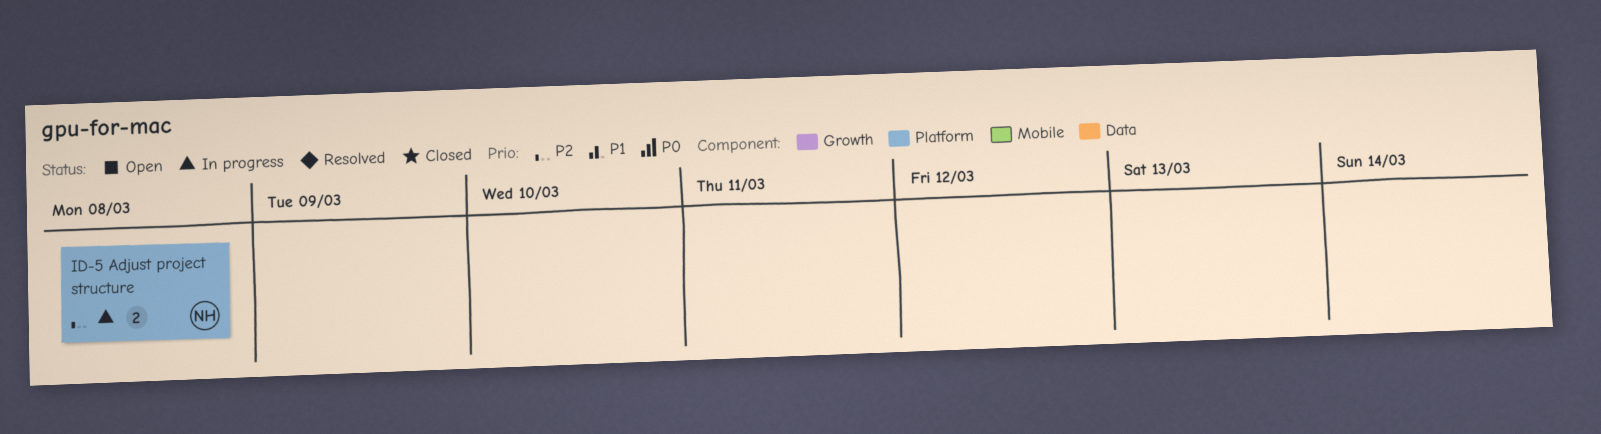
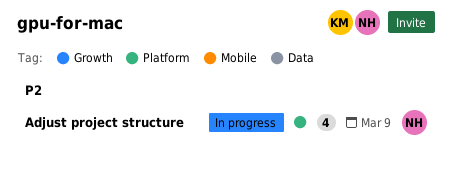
Adjust project structure, estimate: 2 -> 4
Adjust project structure, due: Mar 8 -> Mar 9

